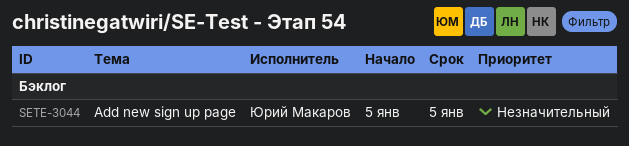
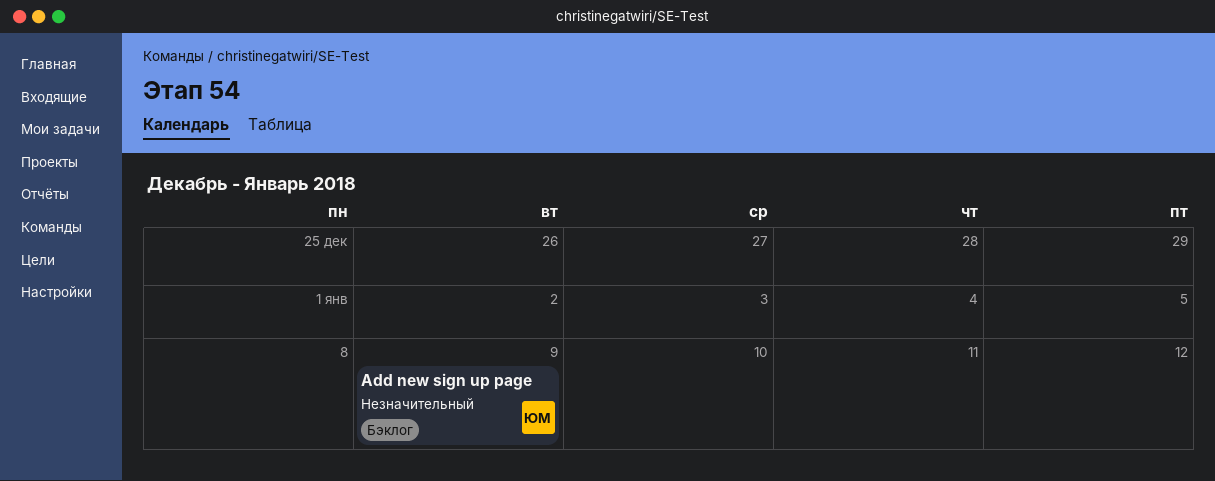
Add new sign up page, due: Jan 5 -> Jan 9

